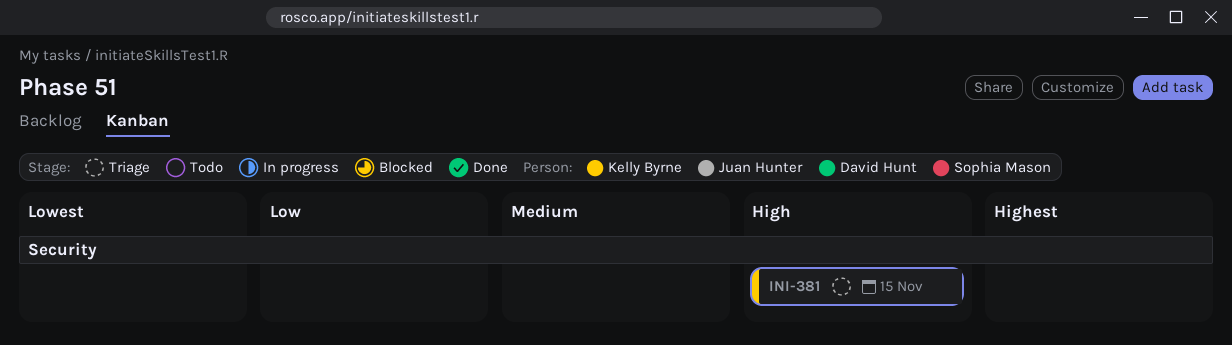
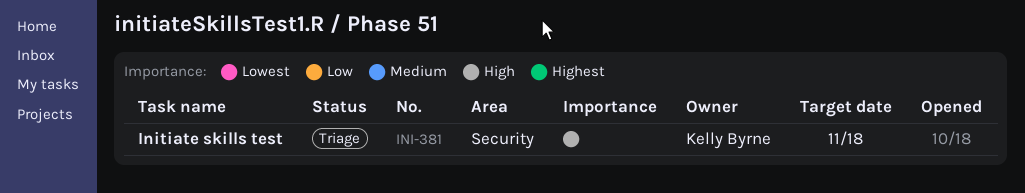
INI-381, due: Nov 15 -> Nov 18

